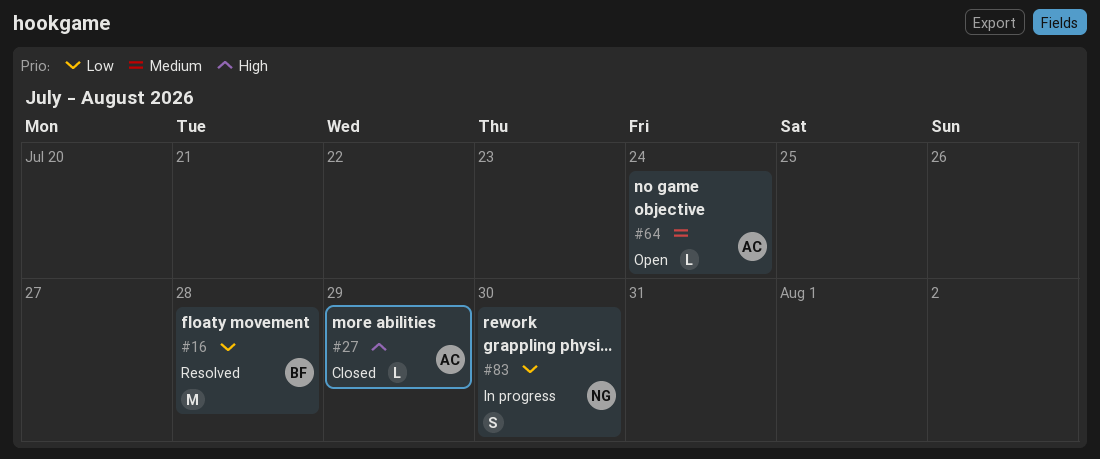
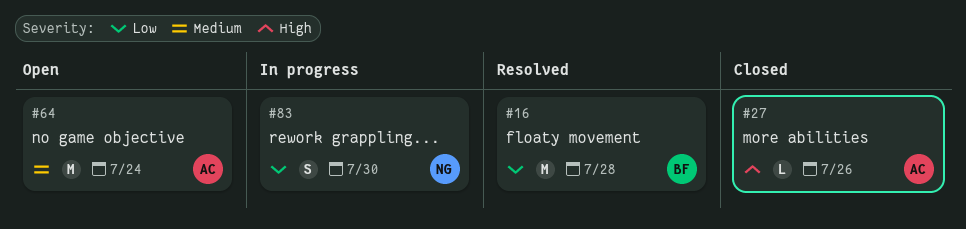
#27, due: Jul 29 -> Jul 26
#64, estimate: L -> M

